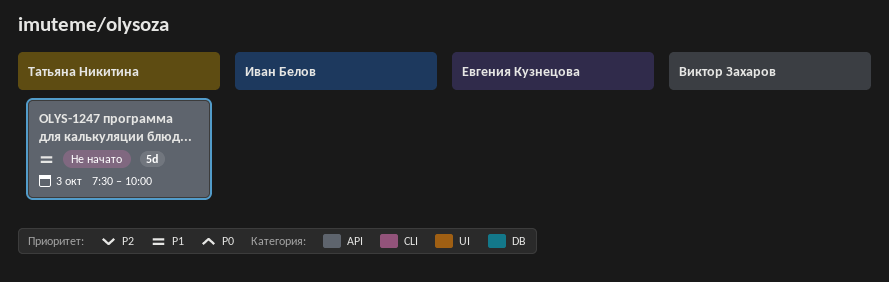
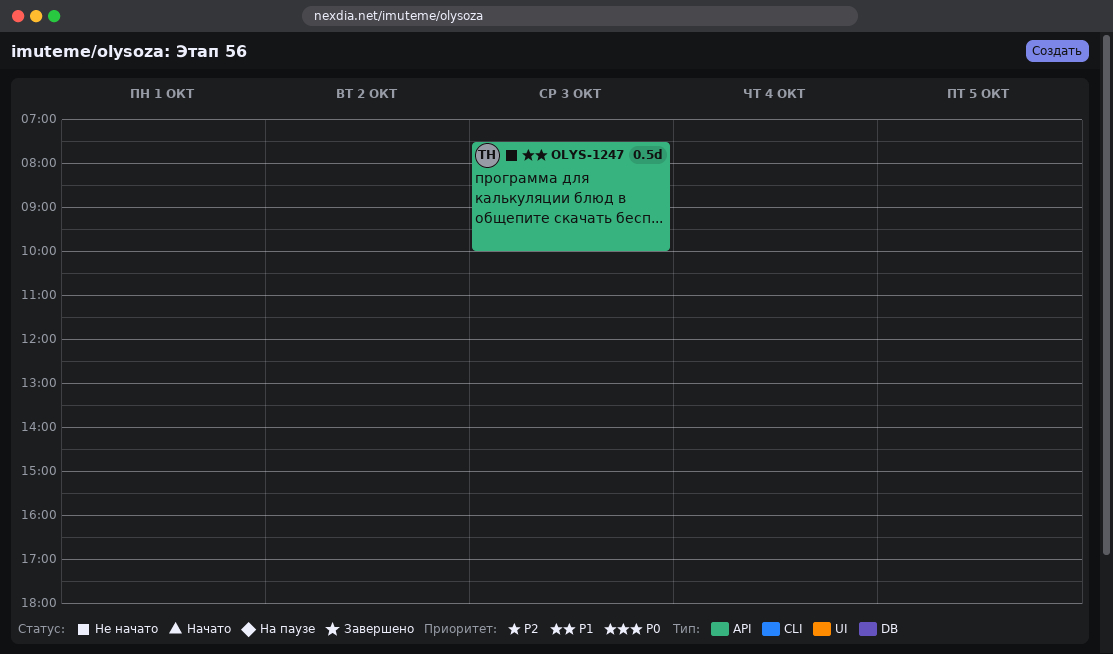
OLYS-1247, estimate: 5d -> 0.5d

